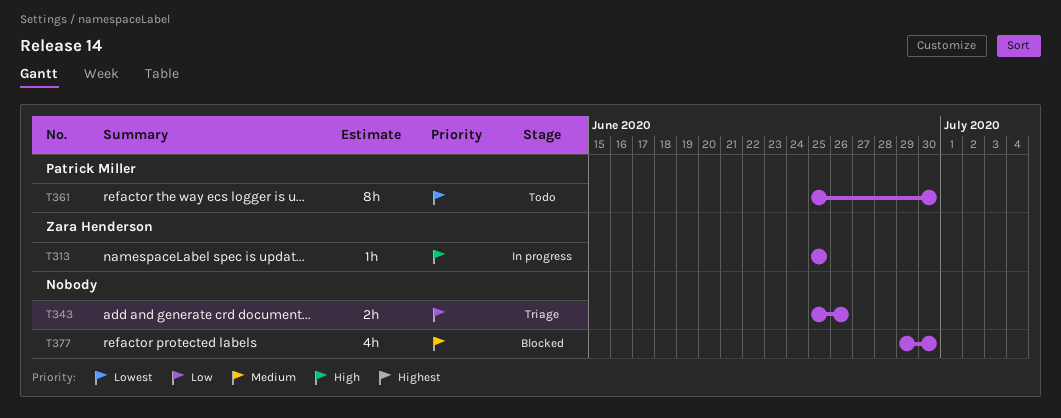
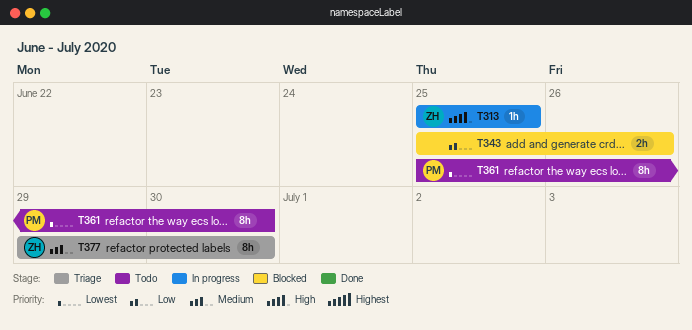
T343, status: Triage -> Blocked
T377, status: Blocked -> Triage
T377, owner: none -> Zara Henderson
T377, estimate: 4h -> 8h

